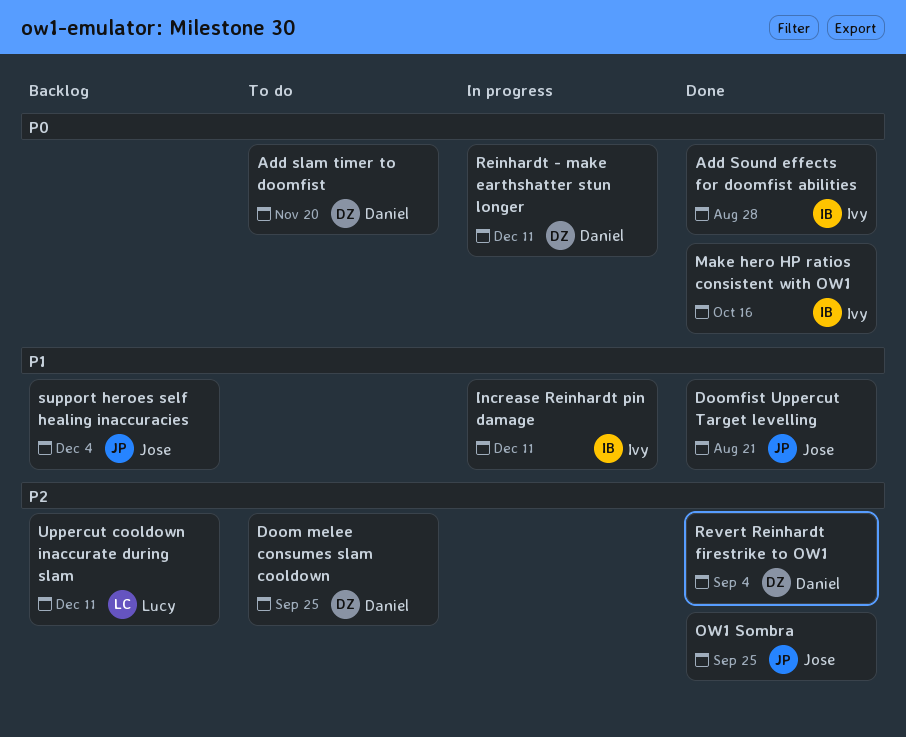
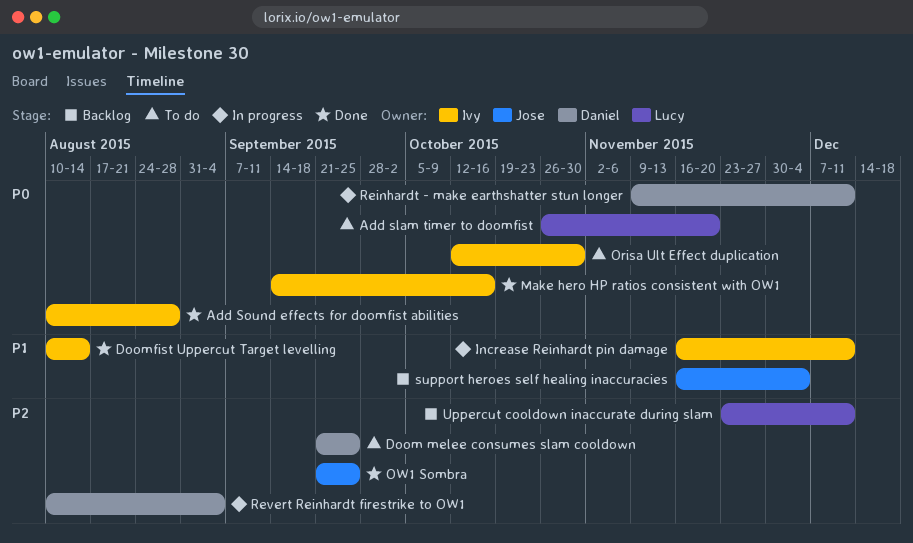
Add slam timer to doomfist, owner: Daniel -> Lucy
Doomfist Uppercut Target levelling, owner: Jose -> Ivy
Doomfist Uppercut Target levelling, due: Aug 21 -> Aug 14
Orisa Ult Effect duplication: none -> present
Revert Reinhardt firestrike to OW1, status: Done -> In progress

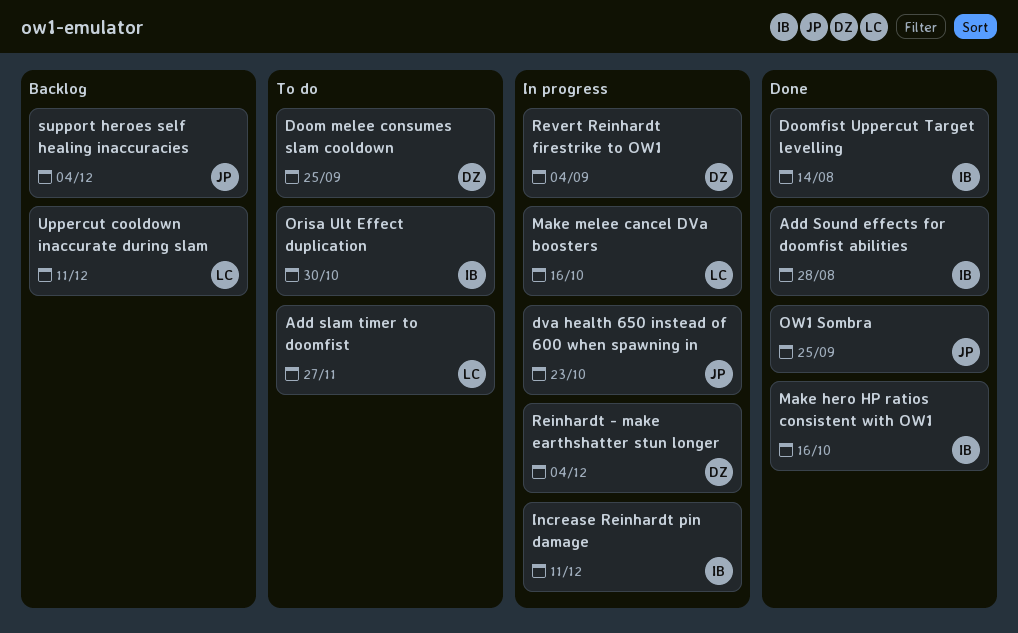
Add slam timer to doomfist, due: Nov 20 -> Nov 27
dva health 650 instead of 600 when spawning in: none -> present
Make melee cancel DVa boosters: none -> present
Reinhardt - make earthshatter stun longer, due: Dec 11 -> Dec 4

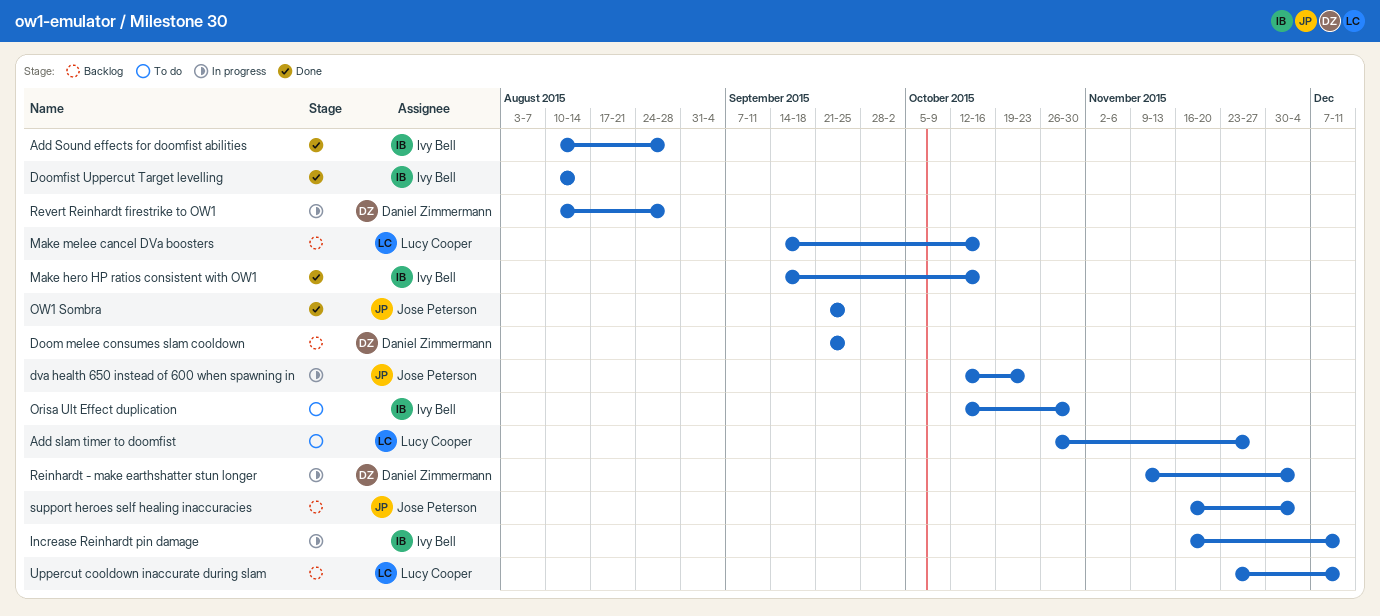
Doom melee consumes slam cooldown, status: To do -> Backlog
Make melee cancel DVa boosters, status: In progress -> Backlog
Revert Reinhardt firestrike to OW1, due: Sep 4 -> Aug 28

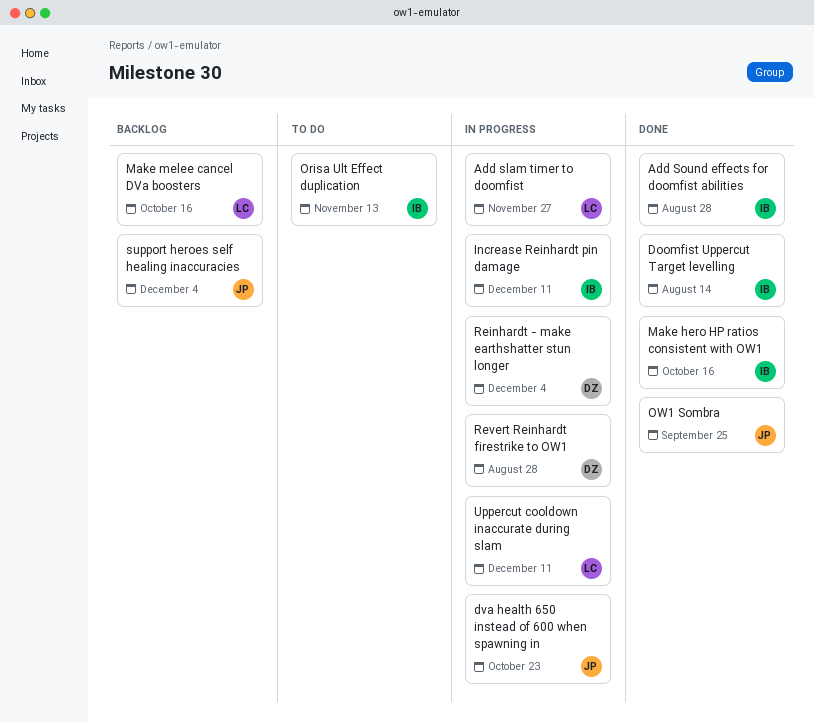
Add slam timer to doomfist, status: To do -> In progress
Doom melee consumes slam cooldown: present -> none
Orisa Ult Effect duplication, due: Oct 30 -> Nov 13
Uppercut cooldown inaccurate during slam, status: Backlog -> In progress

